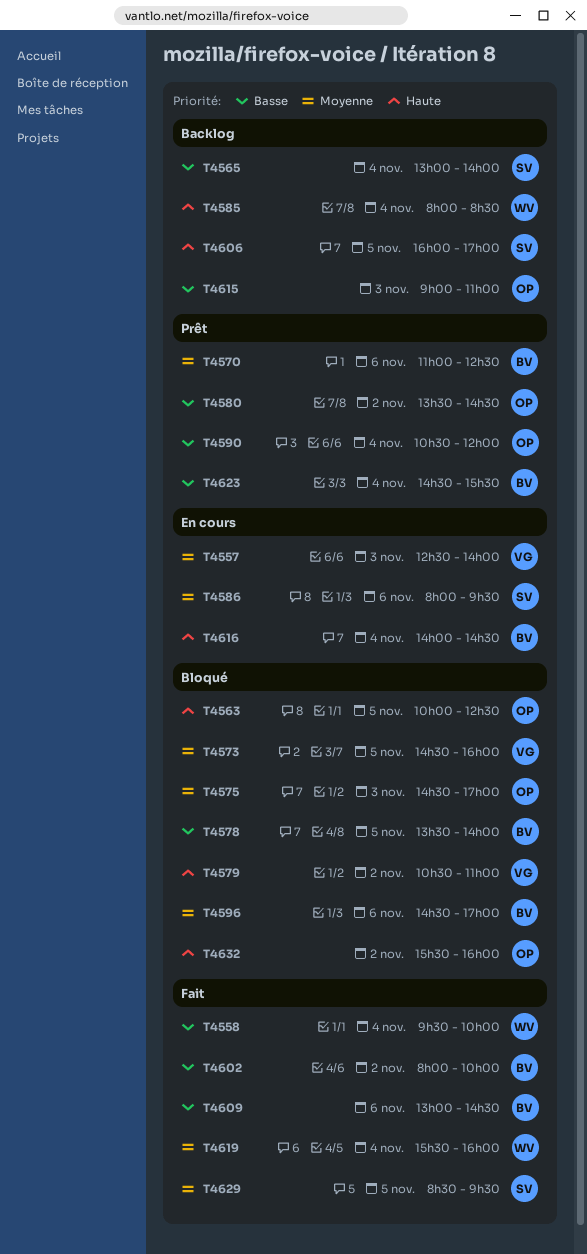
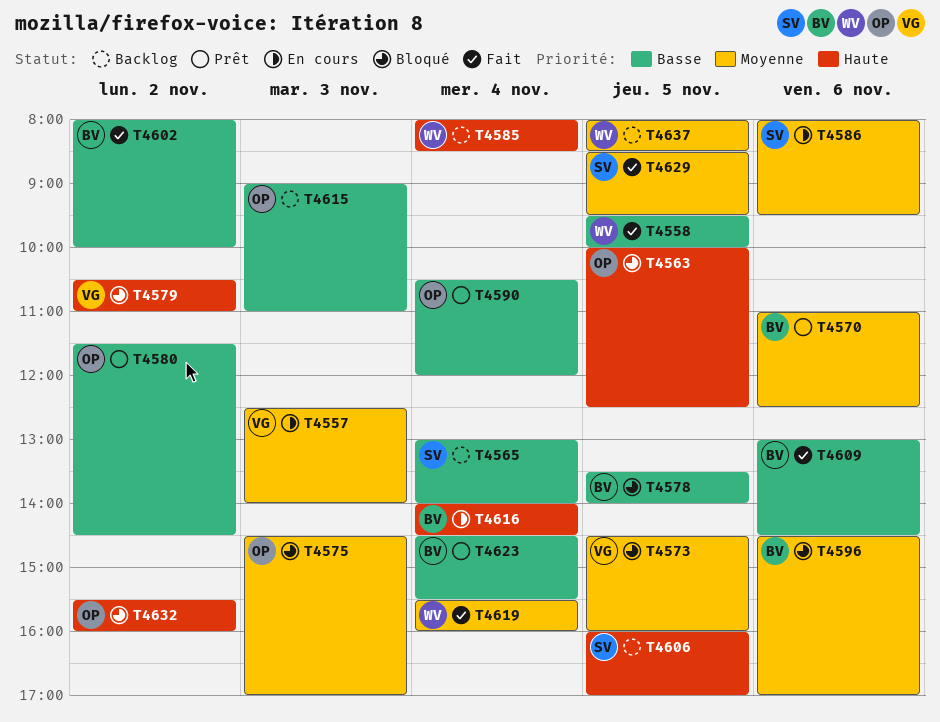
T4558, day: Nov 4 -> Nov 5
T4580, begins: 13:30 -> 11:30
T4637: none -> present

